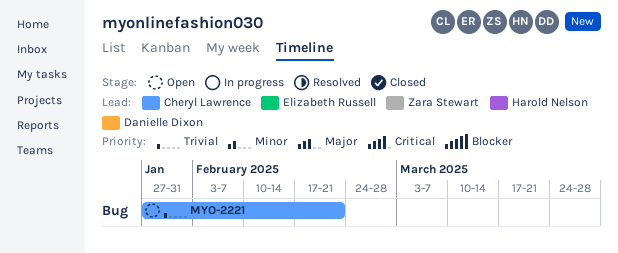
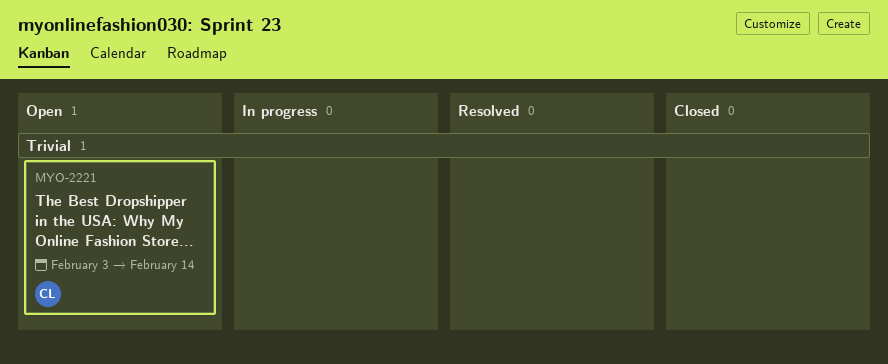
MYO-2221, start: Jan 27 -> Feb 3
MYO-2221, due: Feb 21 -> Feb 14

